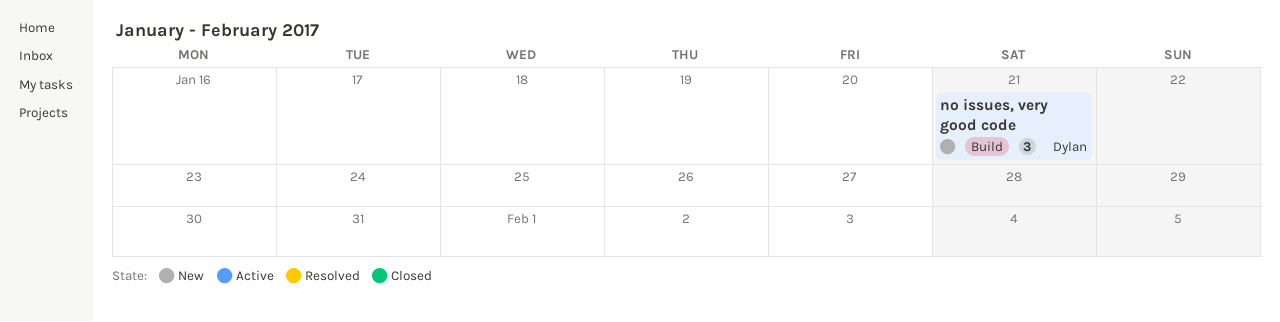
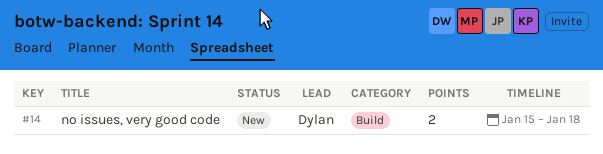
no issues, very good code, estimate: 3 -> 2
no issues, very good code, due: Jan 21 -> Jan 18

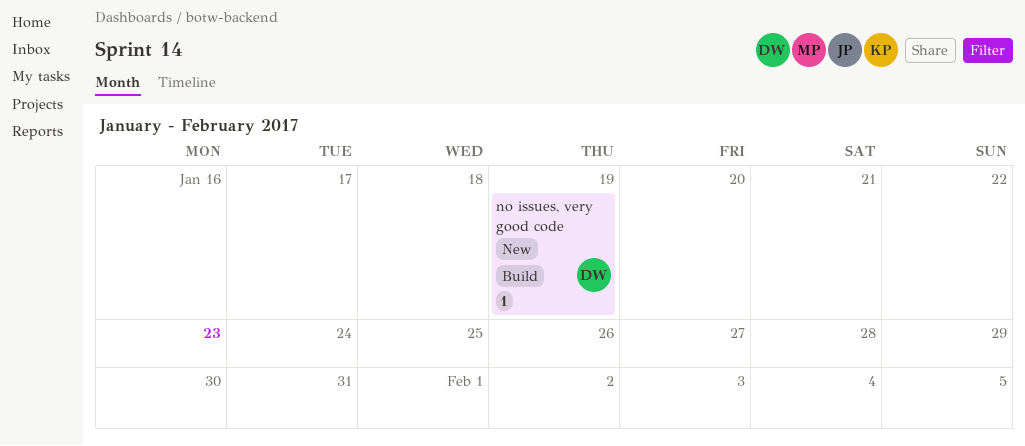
no issues, very good code, estimate: 2 -> 1
no issues, very good code, due: Jan 18 -> Jan 19

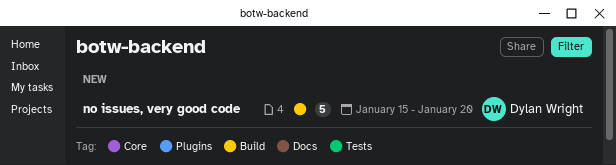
no issues, very good code, estimate: 1 -> 5
no issues, very good code, due: Jan 19 -> Jan 20

